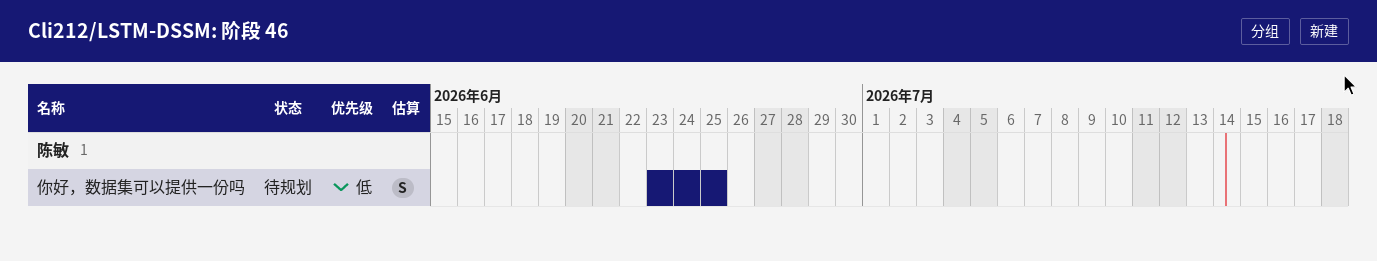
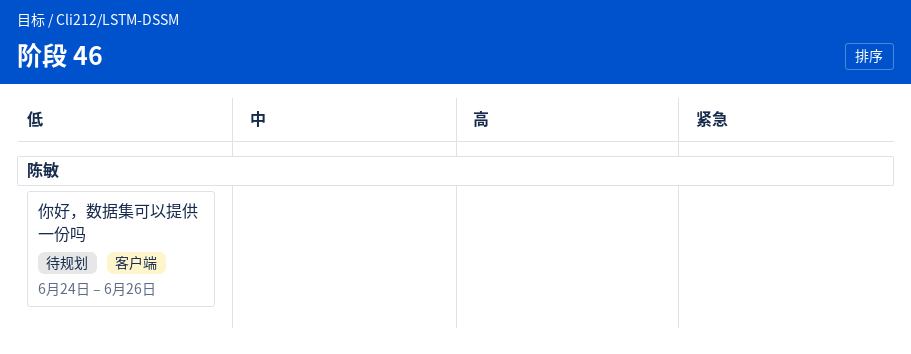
你好，数据集可以提供一份吗, start: Jun 23 -> Jun 24
你好，数据集可以提供一份吗, due: Jun 25 -> Jun 26

